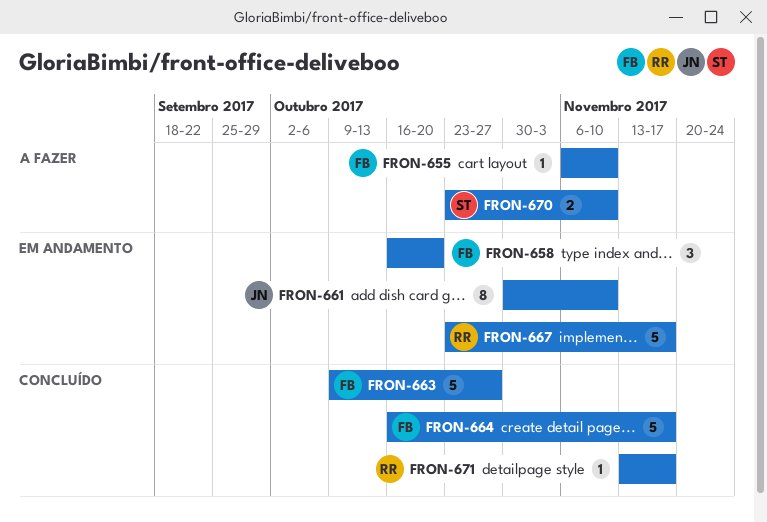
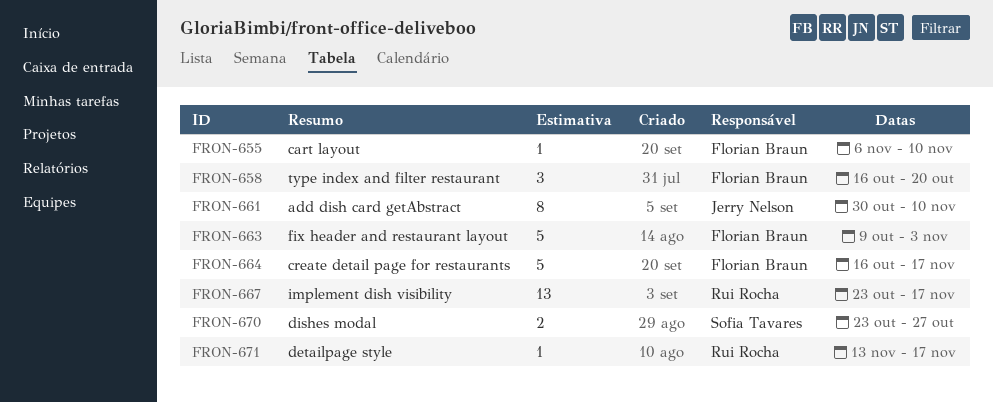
FRON-663, due: Oct 27 -> Nov 3
FRON-667, estimate: 5 -> 13
FRON-670, due: Nov 10 -> Oct 27

